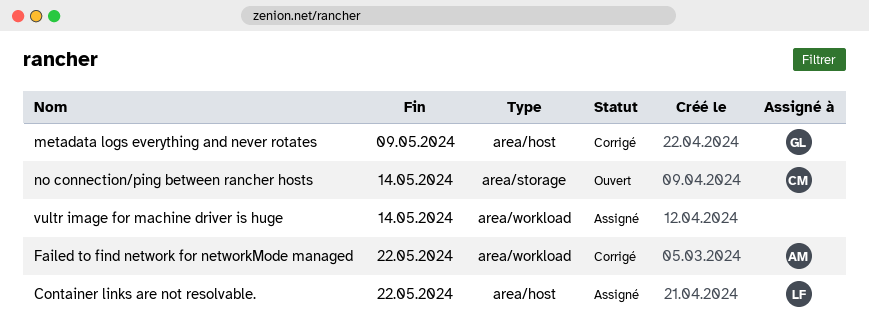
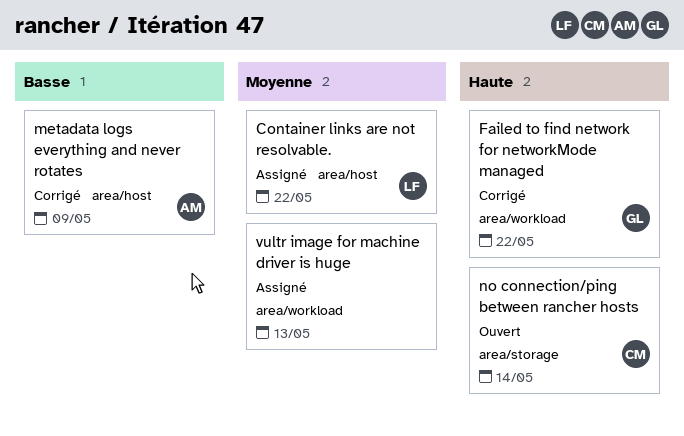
Failed to find network for networkMode managed, owner: AM -> GL
metadata logs everything and never rotates, owner: GL -> AM
vultr image for machine driver is huge, due: May 14 -> May 13

